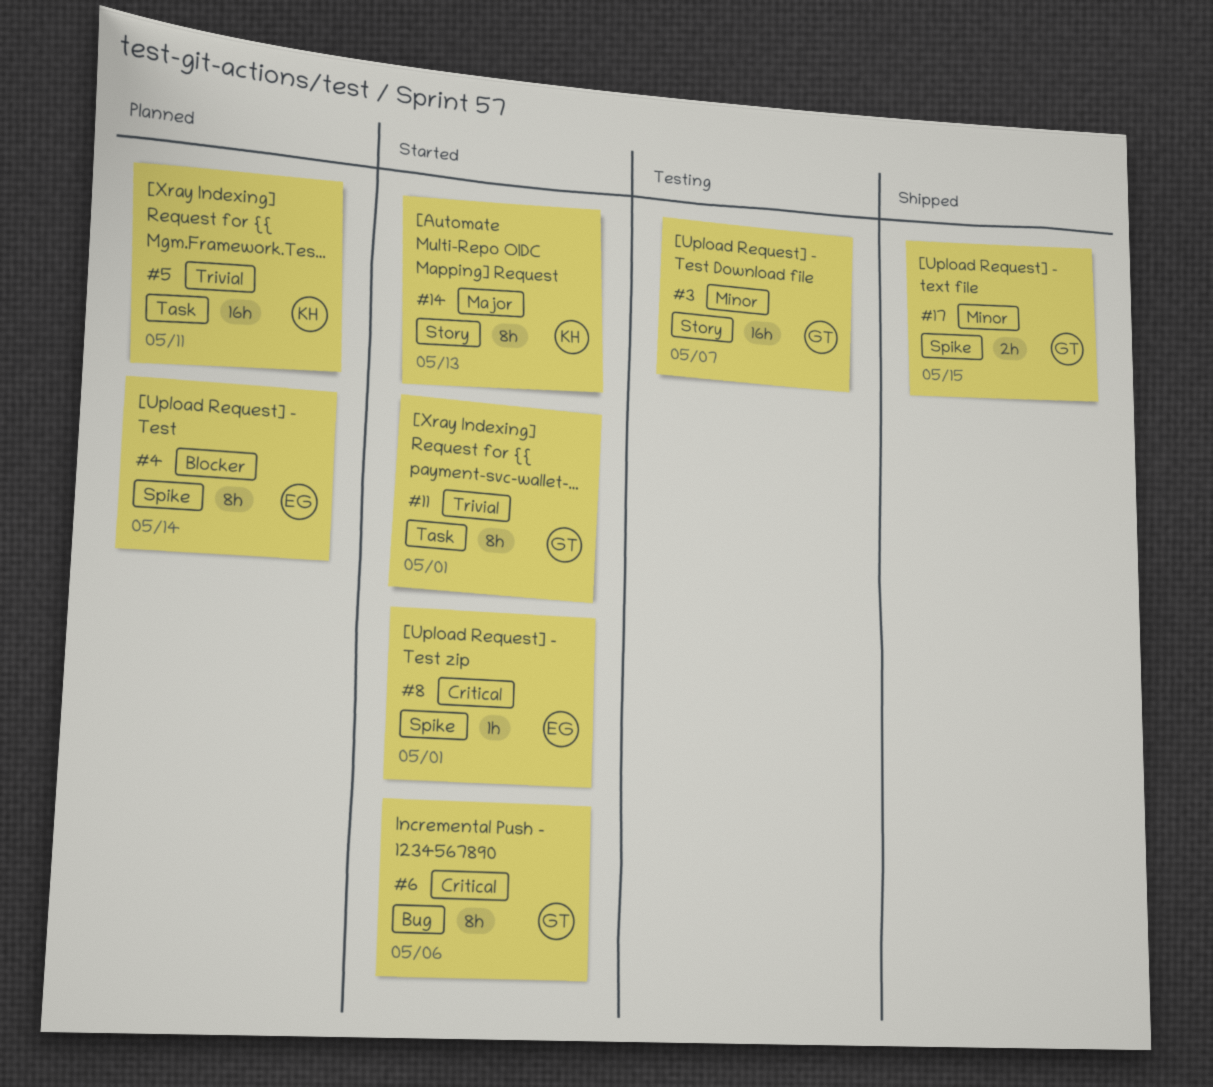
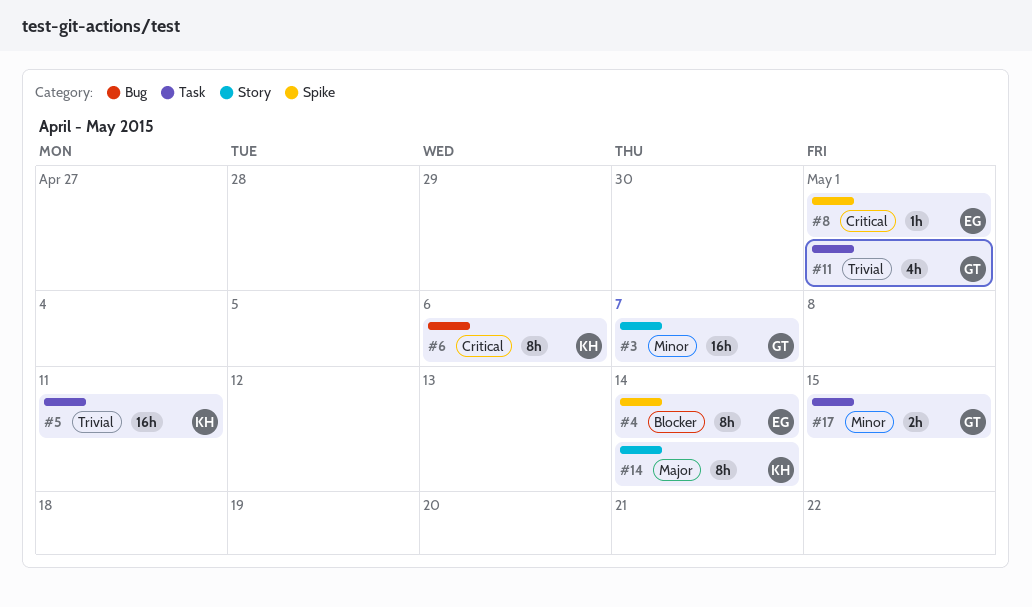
#6, owner: GT -> KH
#11, estimate: 8h -> 4h
#14, due: May 13 -> May 14
#17, label: Spike -> Task

